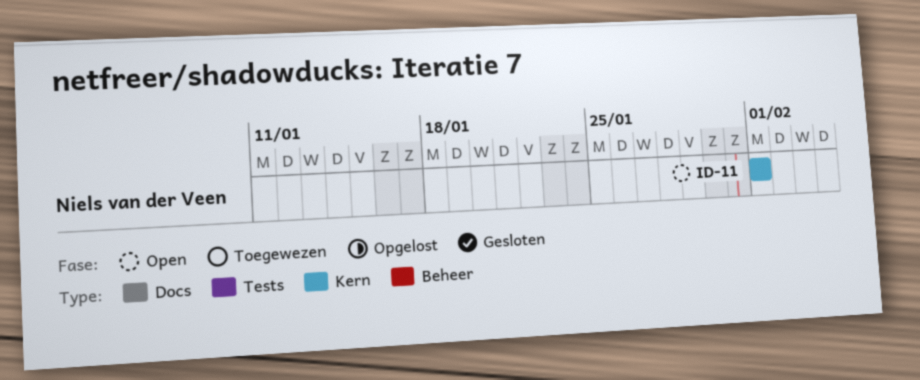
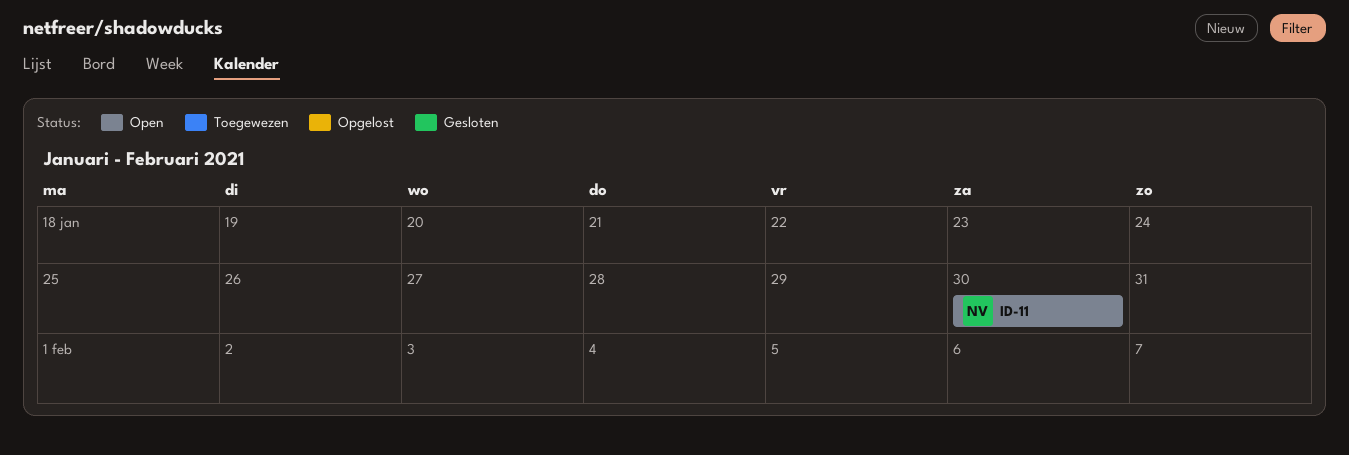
ID-11, start: Feb 1 -> Jan 30
ID-11, due: Feb 1 -> Jan 30

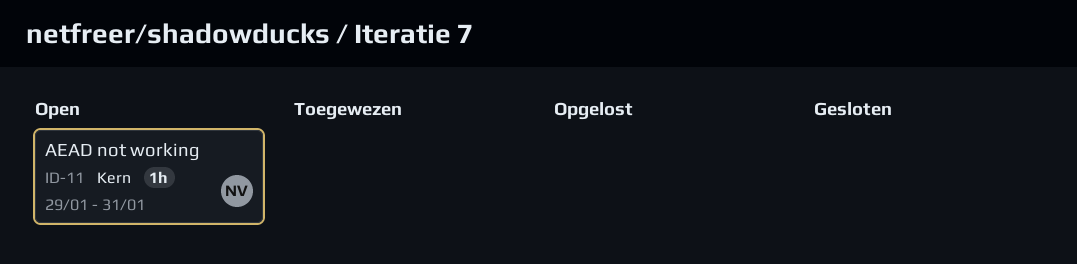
ID-11, start: Jan 30 -> Jan 29
ID-11, due: Jan 30 -> Jan 31

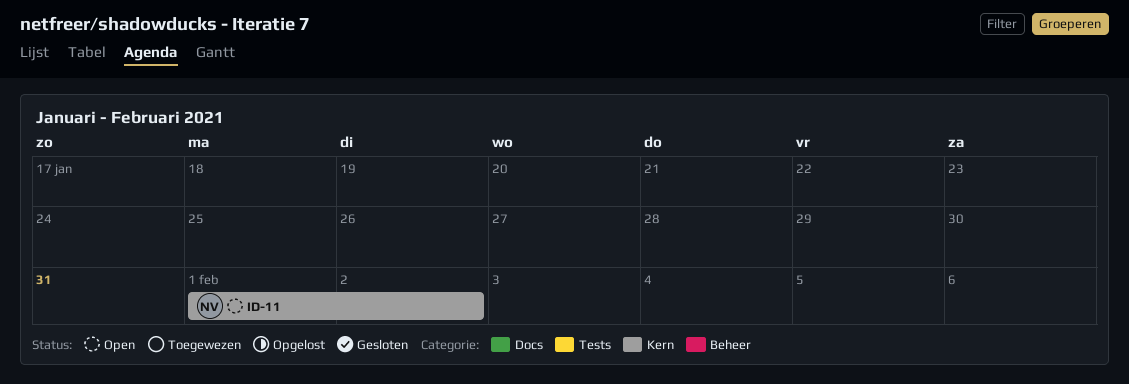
ID-11, start: Jan 29 -> Feb 1
ID-11, due: Jan 31 -> Feb 2

